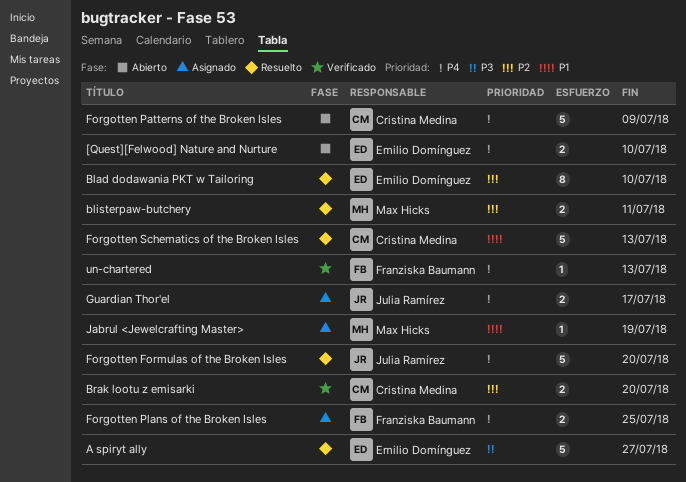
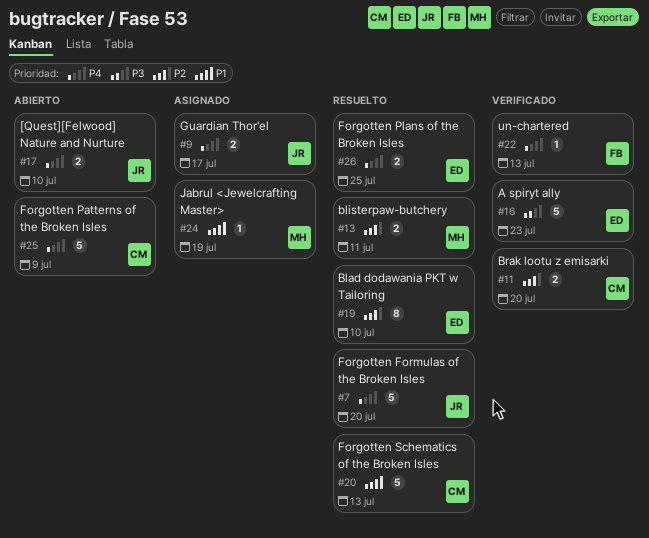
[Quest][Felwood] Nature and Nurture, owner: Emilio Domínguez -> Julia Ramírez
A spiryt ally, status: Resuelto -> Verificado
A spiryt ally, due: Jul 27 -> Jul 23
Forgotten Plans of the Broken Isles, status: Asignado -> Resuelto
Forgotten Plans of the Broken Isles, owner: Franziska Baumann -> Emilio Domínguez

